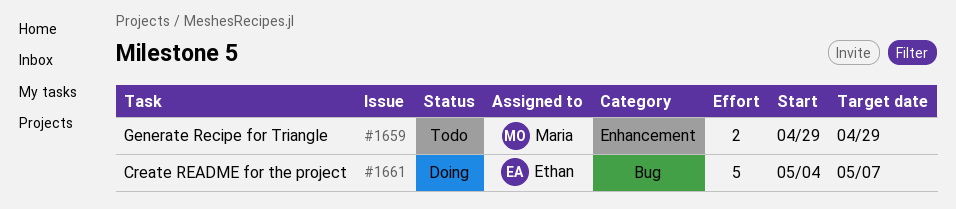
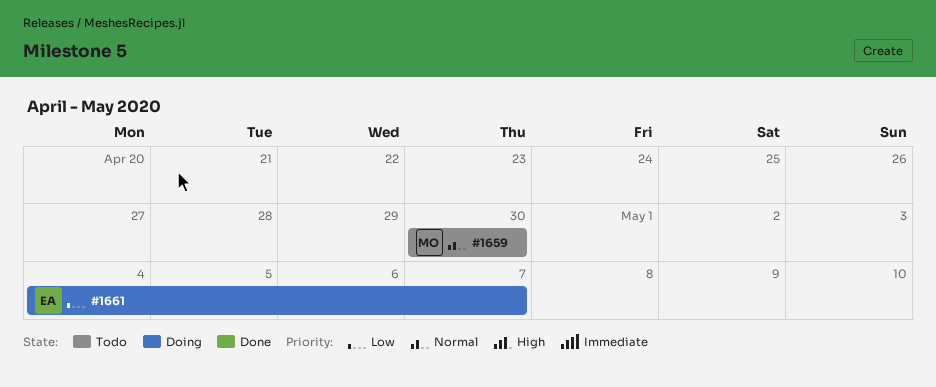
#1659, start: Apr 29 -> Apr 30
#1659, due: Apr 29 -> Apr 30

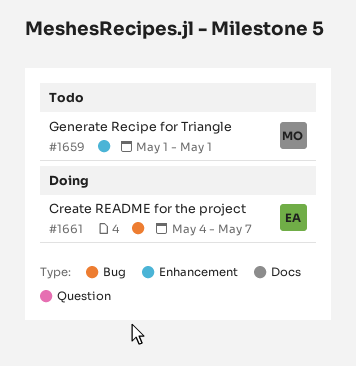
#1659, start: Apr 30 -> May 1
#1659, due: Apr 30 -> May 1

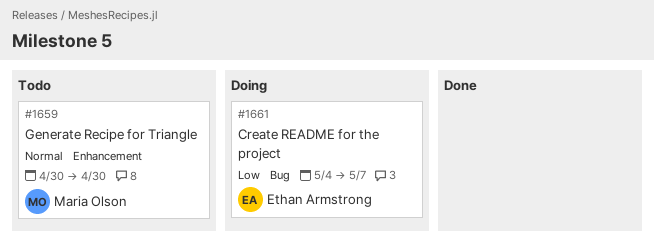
#1659, start: May 1 -> Apr 30
#1659, due: May 1 -> Apr 30

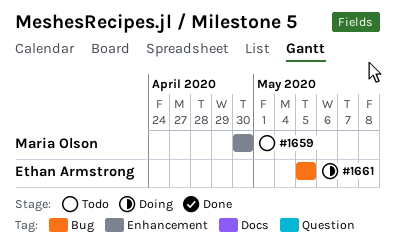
#1661, start: May 4 -> May 5
#1661, due: May 7 -> May 5

